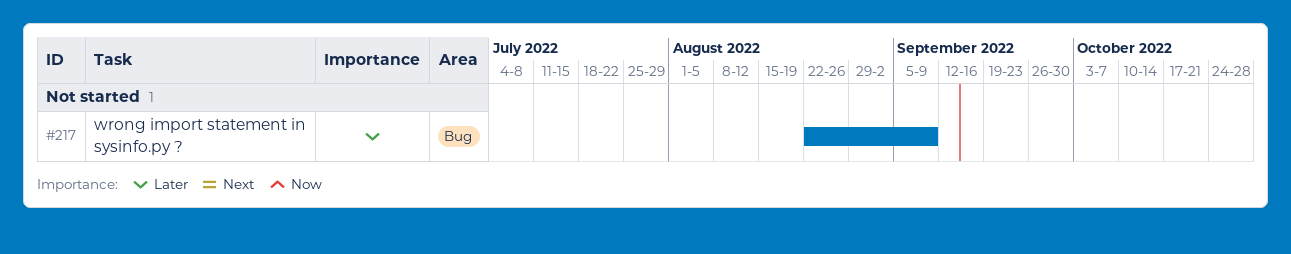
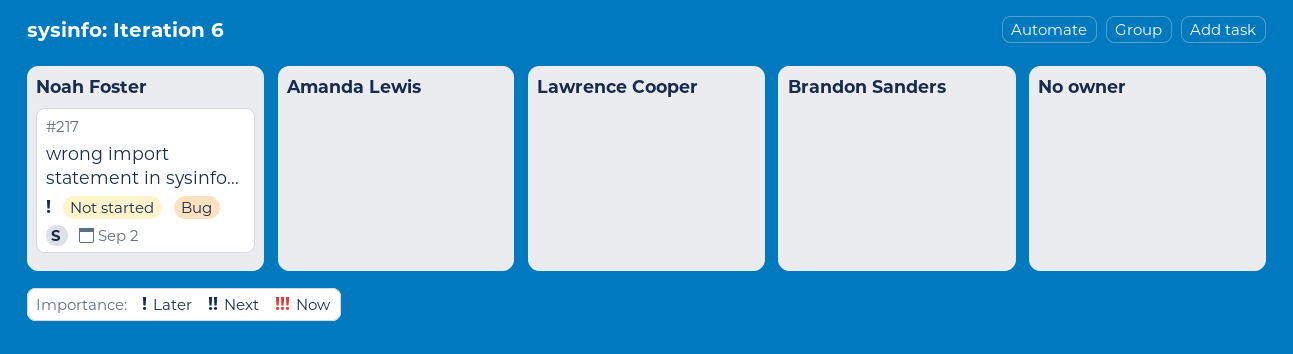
#217, due: Sep 9 -> Sep 2

